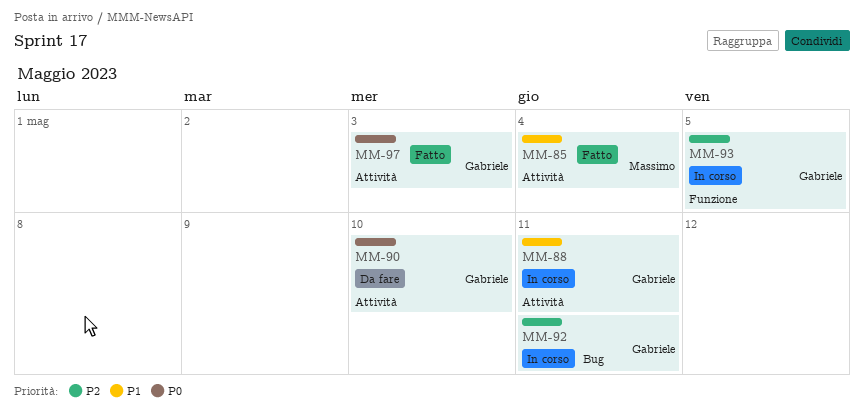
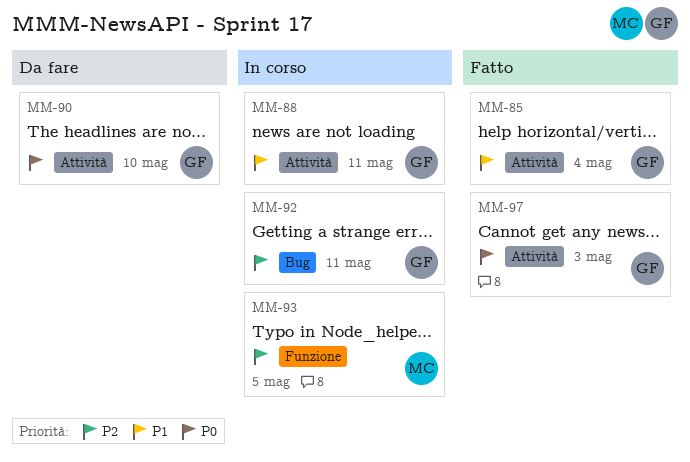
MM-85, owner: Massimo -> Gabriele
MM-93, owner: Gabriele -> Massimo

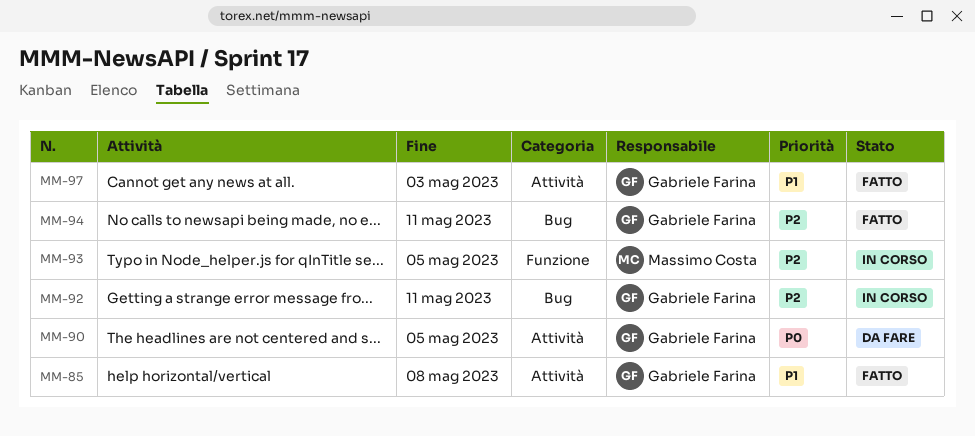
MM-85, due: May 4 -> May 8
MM-88: present -> none
MM-90, due: May 10 -> May 5
MM-94: none -> present
MM-97, priority: P0 -> P1

